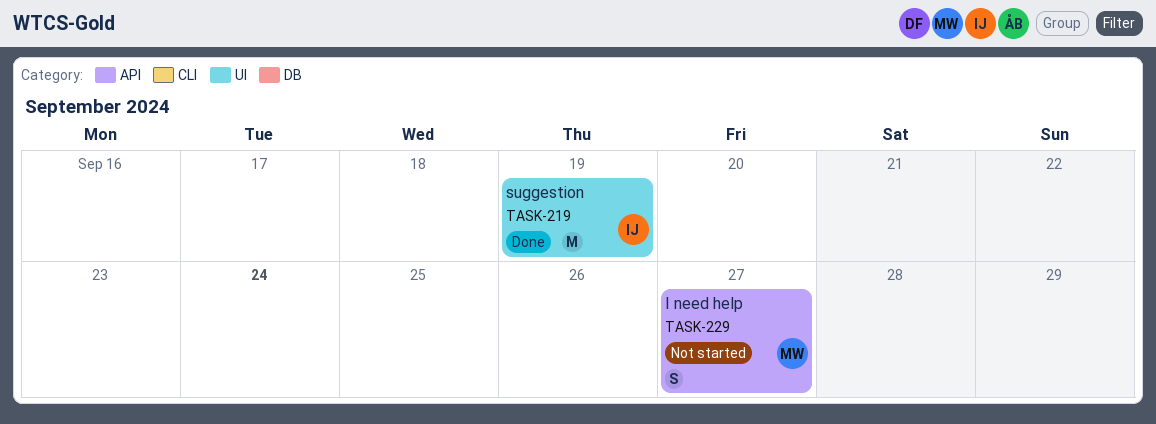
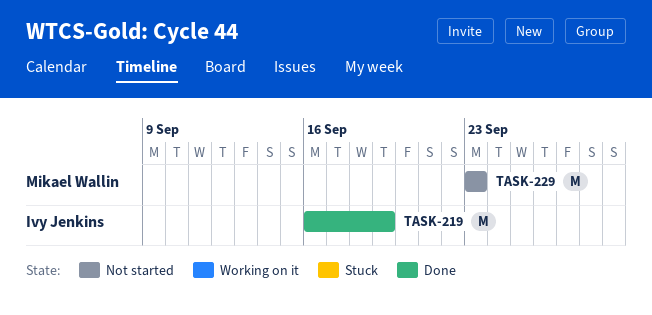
TASK-229, estimate: S -> M
TASK-229, due: Sep 27 -> Sep 23

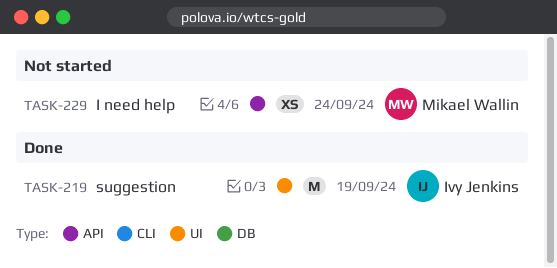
TASK-229, estimate: M -> XS
TASK-229, due: Sep 23 -> Sep 24

